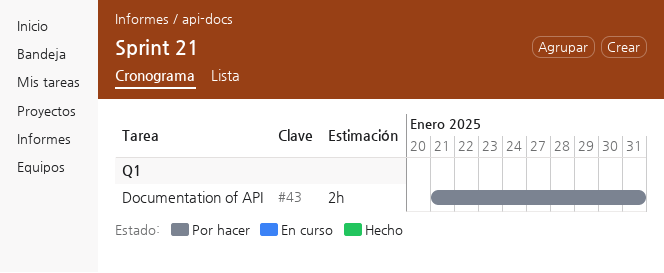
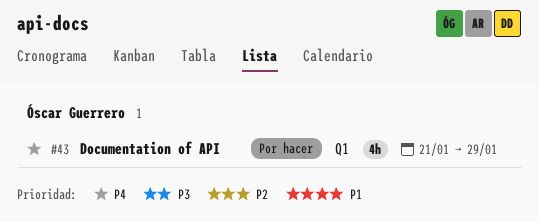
#43, estimate: 2h -> 4h
#43, due: Jan 31 -> Jan 29

